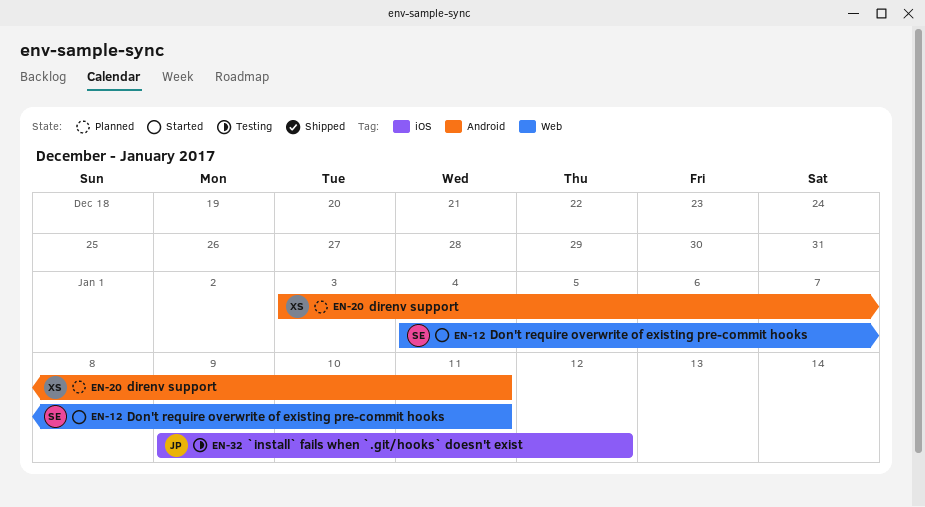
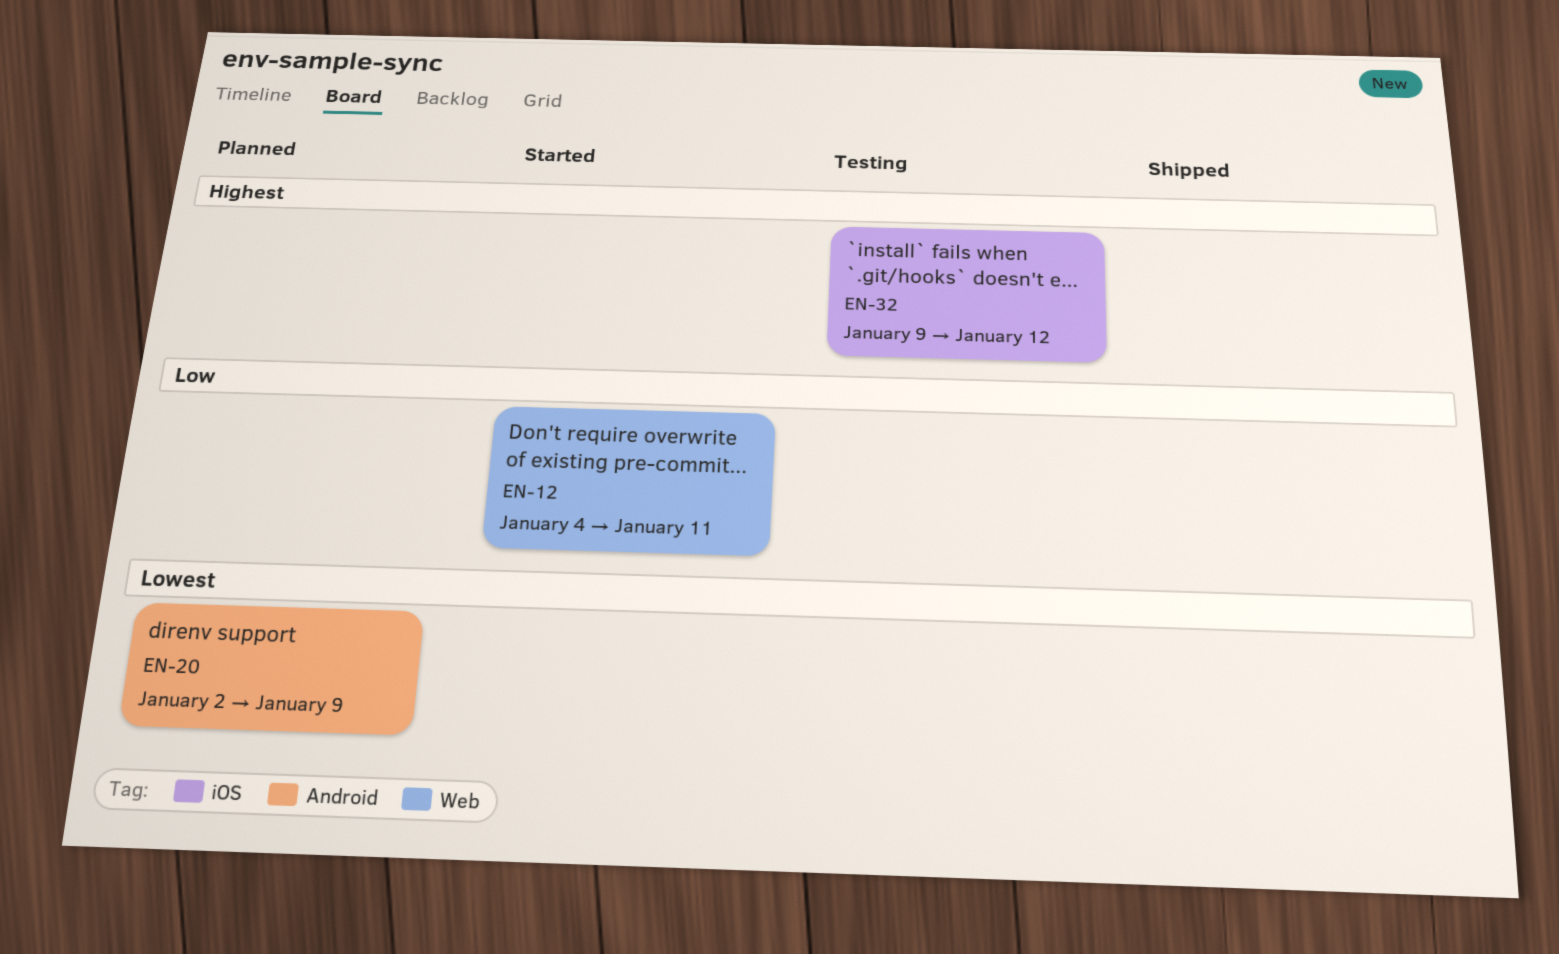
EN-20, start: Jan 3 -> Jan 2
EN-20, due: Jan 11 -> Jan 9

